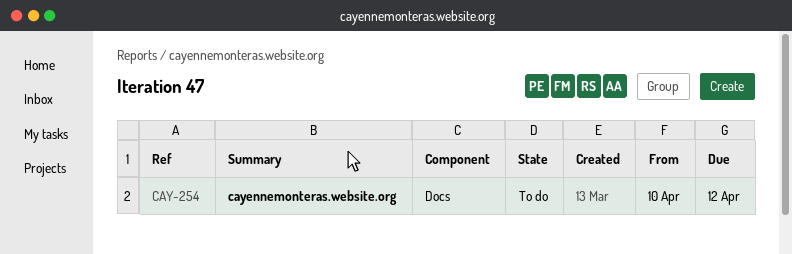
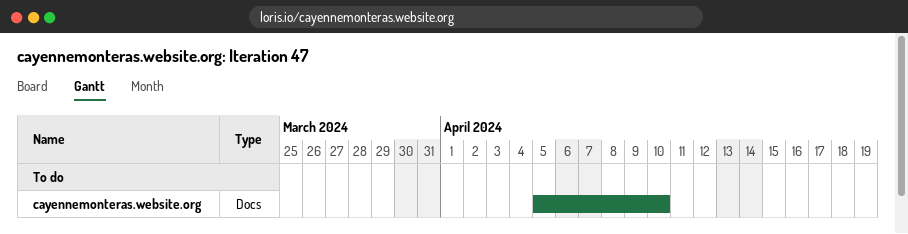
cayennemonteras.website.org, start: Apr 10 -> Apr 5
cayennemonteras.website.org, due: Apr 12 -> Apr 10

